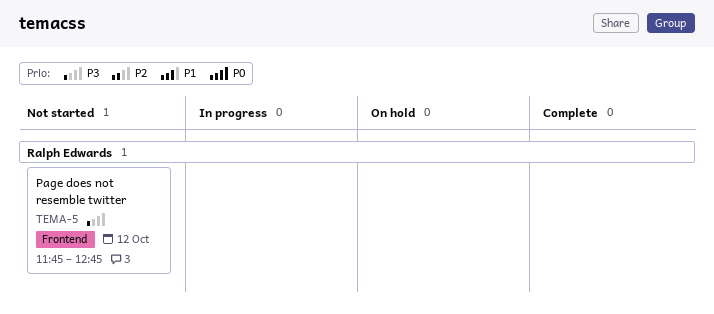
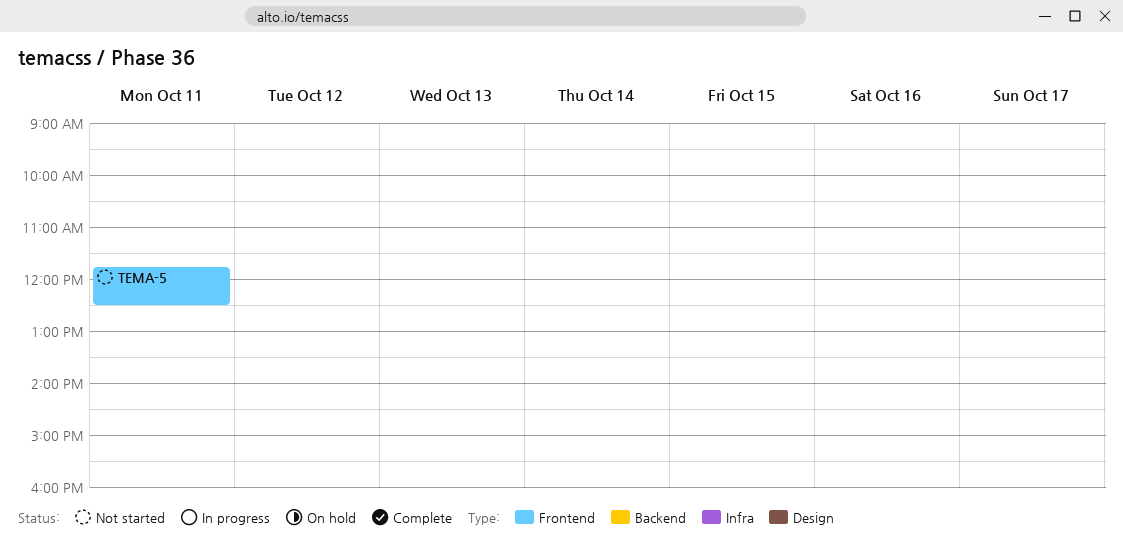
TEMA-5, day: Oct 12 -> Oct 11
TEMA-5, ends: 12:45 -> 12:30

